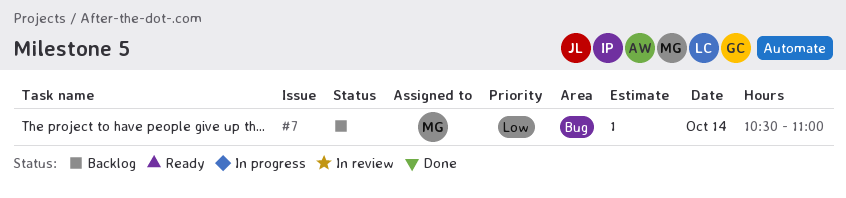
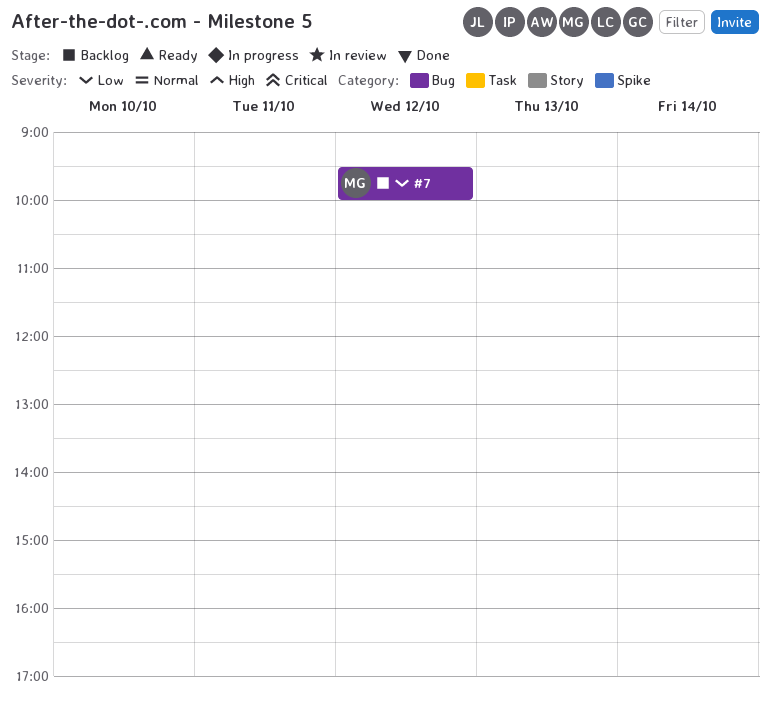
#7, day: Oct 14 -> Oct 12
#7, begins: 10:30 -> 09:30
#7, ends: 11:00 -> 10:00

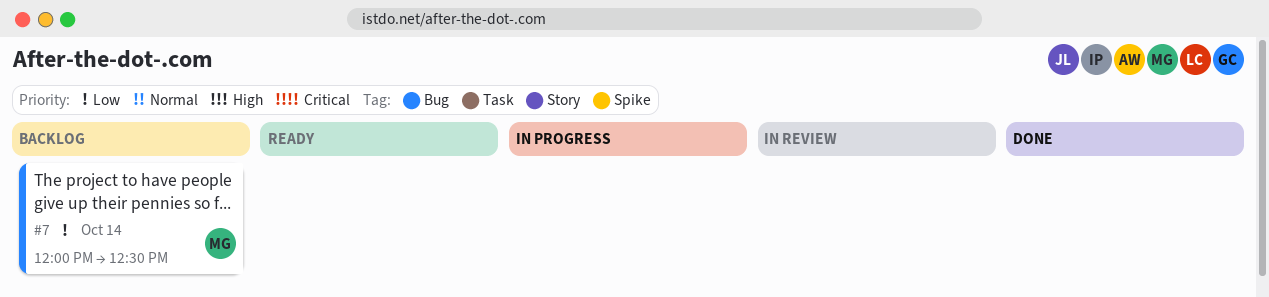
#7, day: Oct 12 -> Oct 14
#7, begins: 09:30 -> 12:00
#7, ends: 10:00 -> 12:30

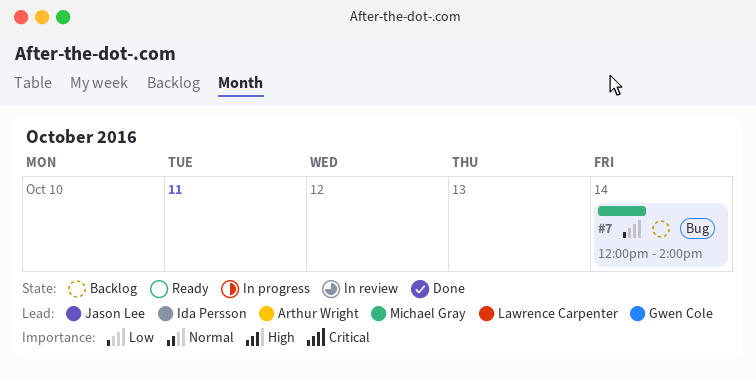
#7, ends: 12:30 -> 14:00

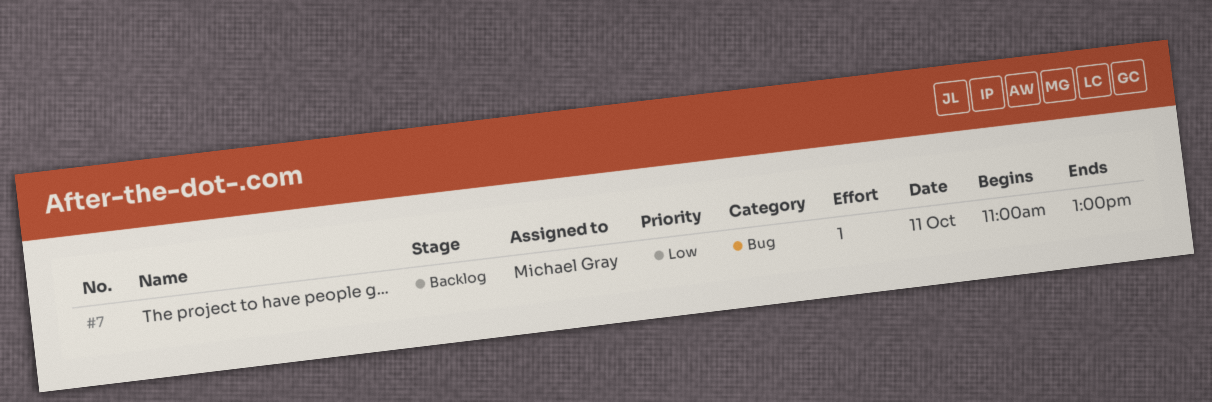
#7, day: Oct 14 -> Oct 11
#7, begins: 12:00 -> 11:00
#7, ends: 14:00 -> 13:00

